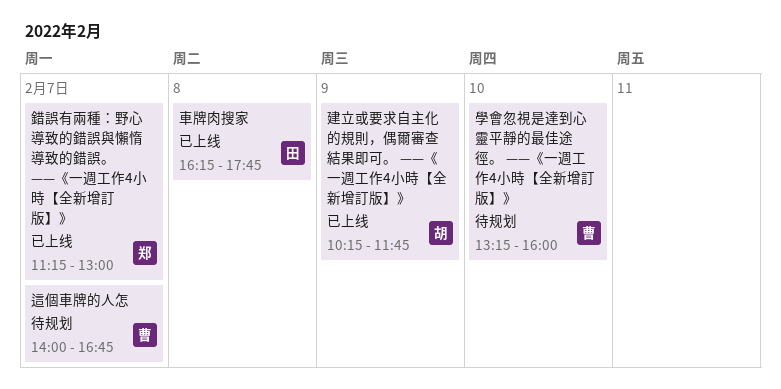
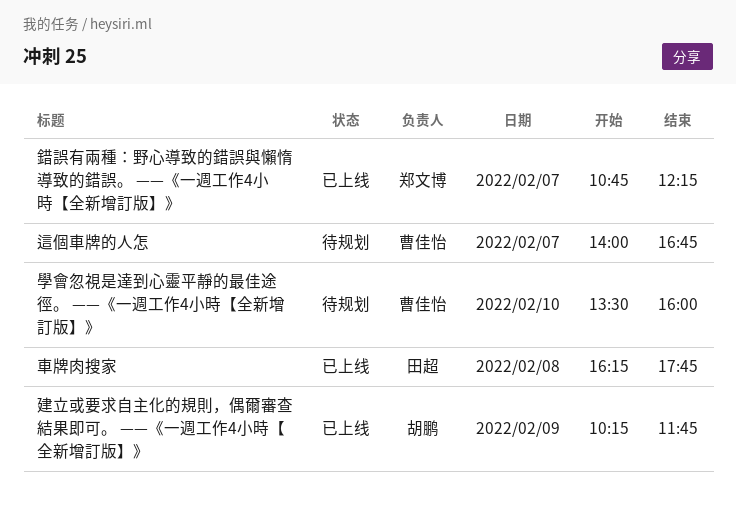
學會忽視是達到心靈平靜的最佳途徑。 ——《一週工作4小時【全新增訂版】》, begins: 13:15 -> 13:30
錯誤有兩種：野心導致的錯誤與懶惰導致的錯誤。 ——《一週工作4小時【全新增訂版】》, begins: 11:15 -> 10:45
錯誤有兩種：野心導致的錯誤與懶惰導致的錯誤。 ——《一週工作4小時【全新增訂版】》, ends: 13:00 -> 12:15

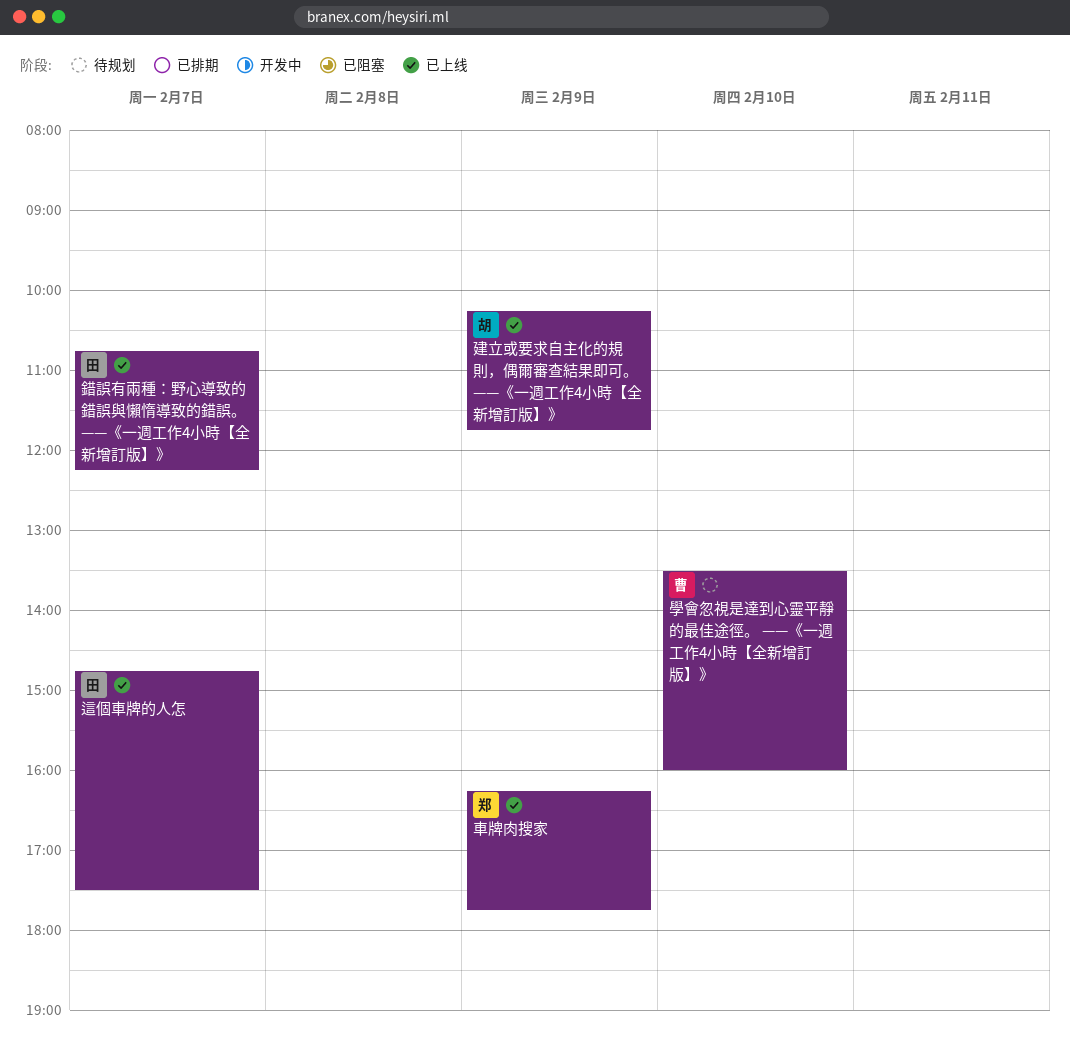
車牌肉搜家, owner: 田超 -> 郑文博
車牌肉搜家, day: Feb 8 -> Feb 9
這個車牌的人怎, status: 待规划 -> 已上线
這個車牌的人怎, owner: 曹佳怡 -> 田超
這個車牌的人怎, begins: 14:00 -> 14:45
這個車牌的人怎, ends: 16:45 -> 17:30
錯誤有兩種：野心導致的錯誤與懶惰導致的錯誤。 ——《一週工作4小時【全新增訂版】》, owner: 郑文博 -> 田超

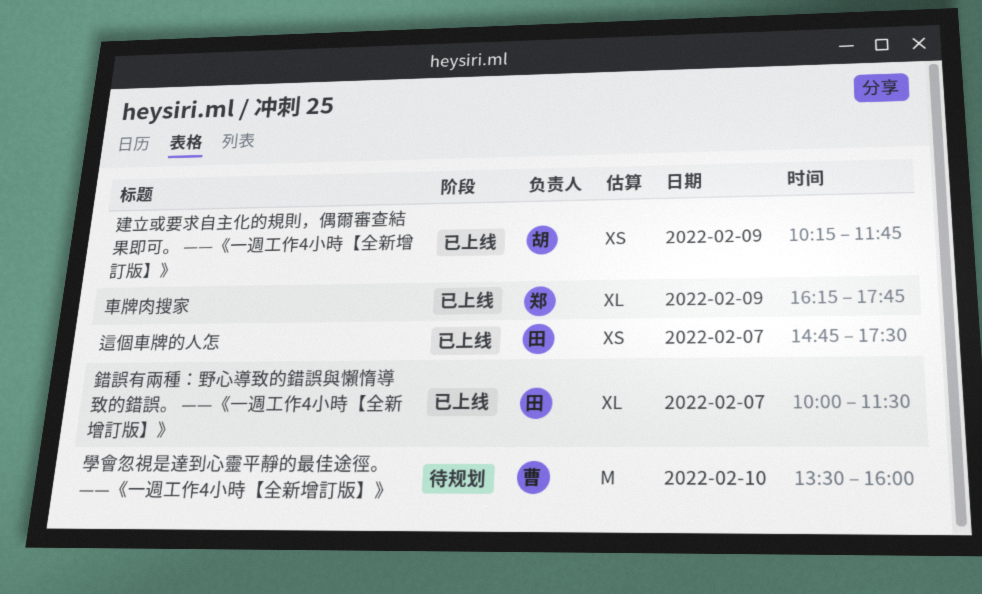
錯誤有兩種：野心導致的錯誤與懶惰導致的錯誤。 ——《一週工作4小時【全新增訂版】》, begins: 10:45 -> 10:00
錯誤有兩種：野心導致的錯誤與懶惰導致的錯誤。 ——《一週工作4小時【全新增訂版】》, ends: 12:15 -> 11:30

